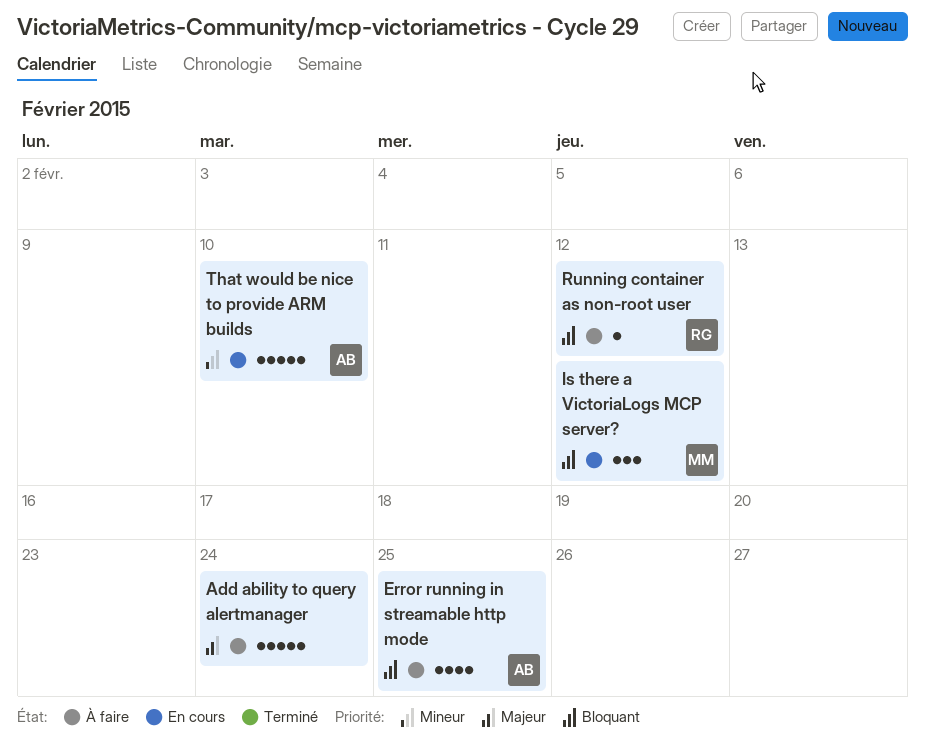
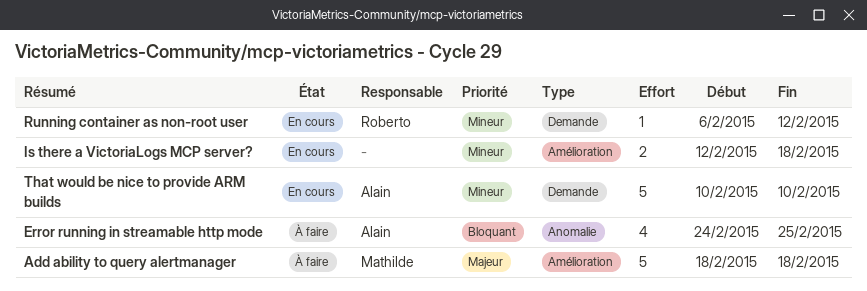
Add ability to query alertmanager, owner: none -> Mathilde
Add ability to query alertmanager, due: Feb 24 -> Feb 18
Is there a VictoriaLogs MCP server?, owner: Mathilde -> none
Is there a VictoriaLogs MCP server?, priority: Bloquant -> Mineur
Is there a VictoriaLogs MCP server?, estimate: 3 -> 2
Is there a VictoriaLogs MCP server?, due: Feb 12 -> Feb 18
Running container as non-root user, status: À faire -> En cours
Running container as non-root user, priority: Bloquant -> Mineur

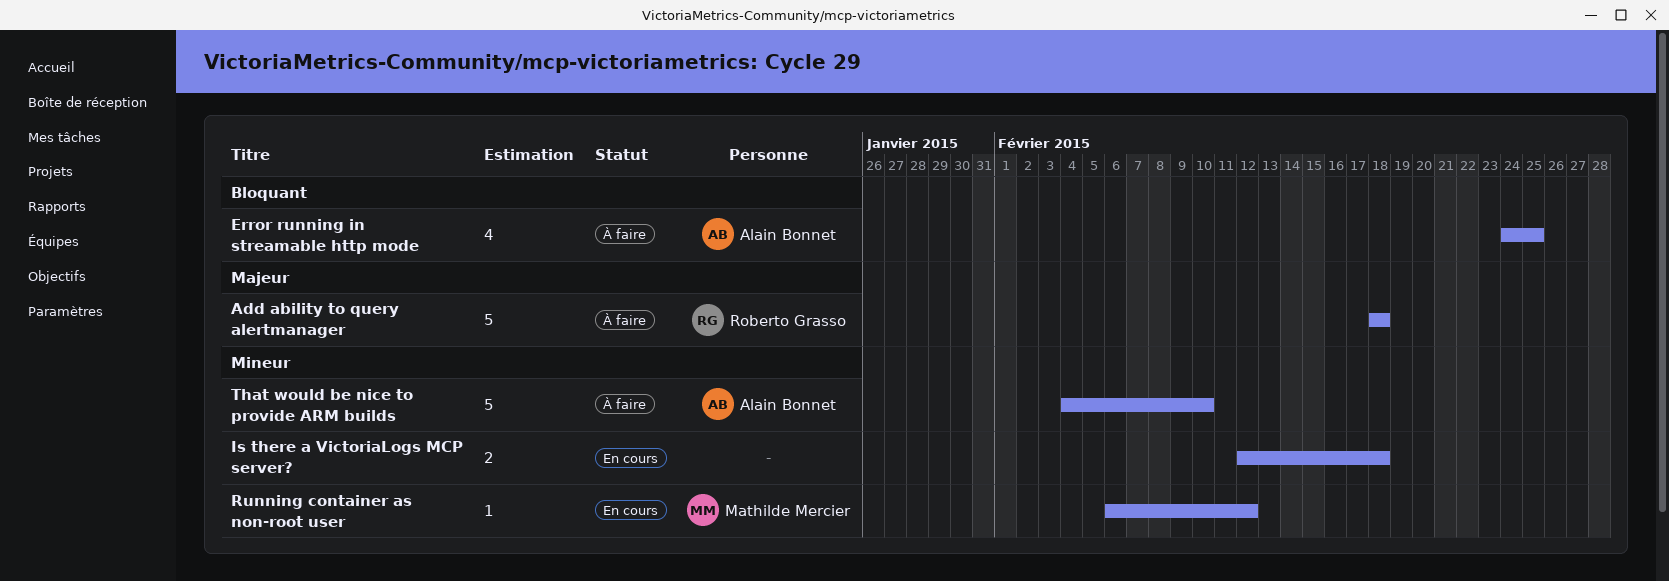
Add ability to query alertmanager, owner: Mathilde Mercier -> Roberto Grasso
Running container as non-root user, owner: Roberto Grasso -> Mathilde Mercier
That would be nice to provide ARM builds, status: En cours -> À faire
That would be nice to provide ARM builds, start: Feb 10 -> Feb 4

